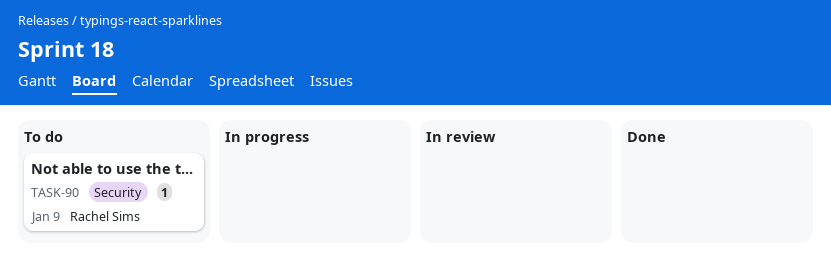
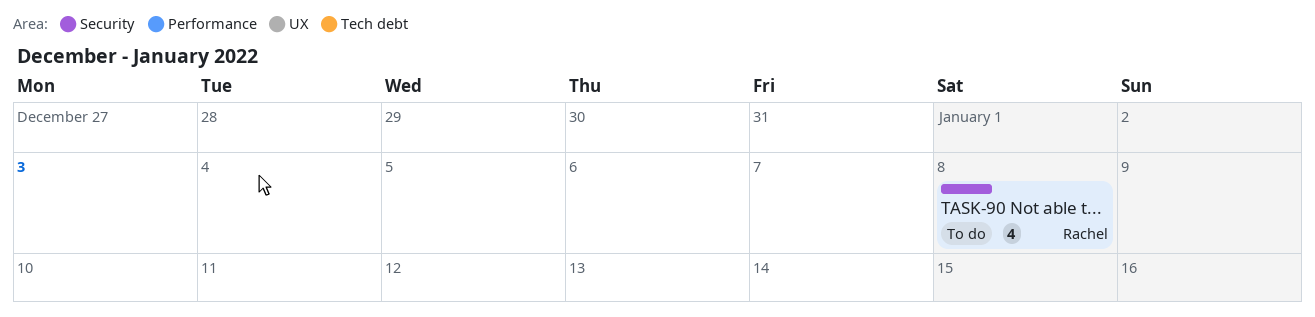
TASK-90, estimate: 1 -> 4
TASK-90, due: Jan 9 -> Jan 8

